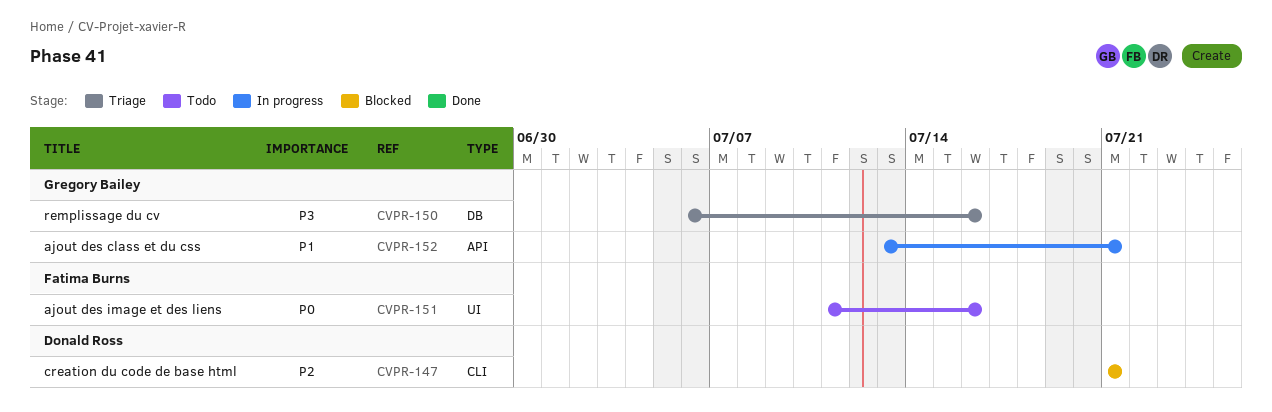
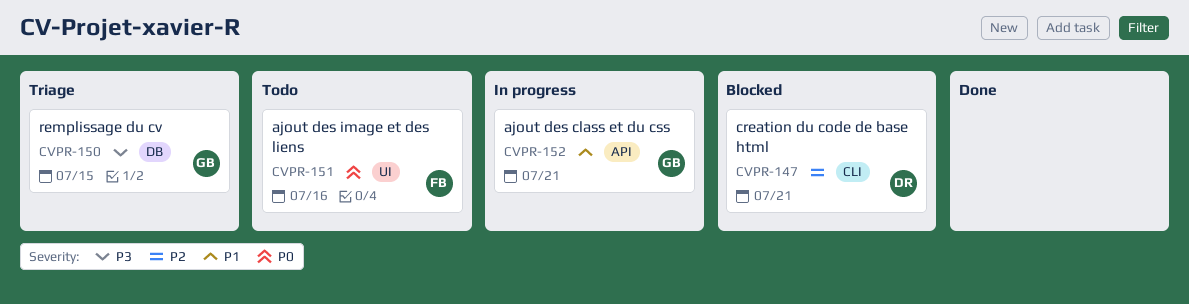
CVPR-150, due: Jul 16 -> Jul 15

